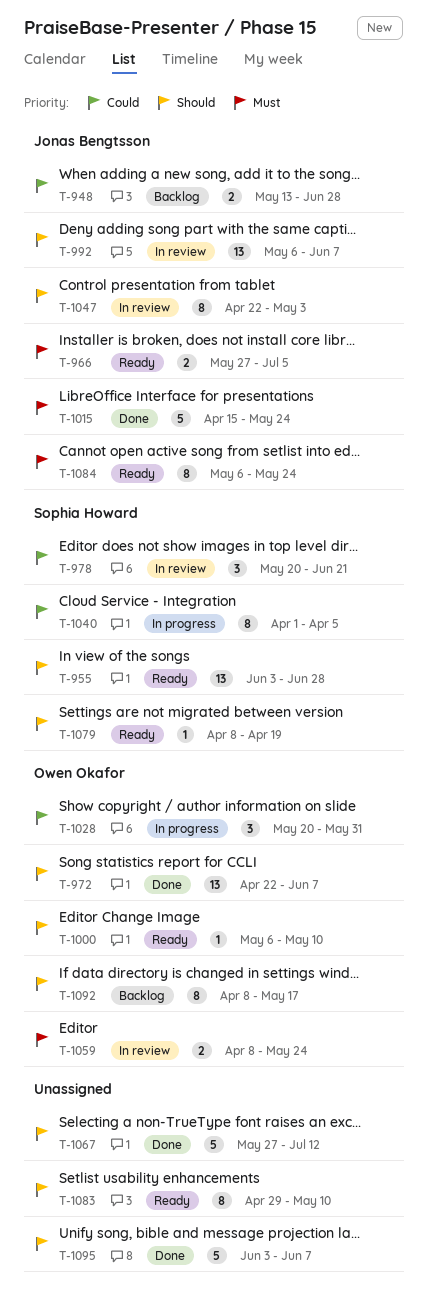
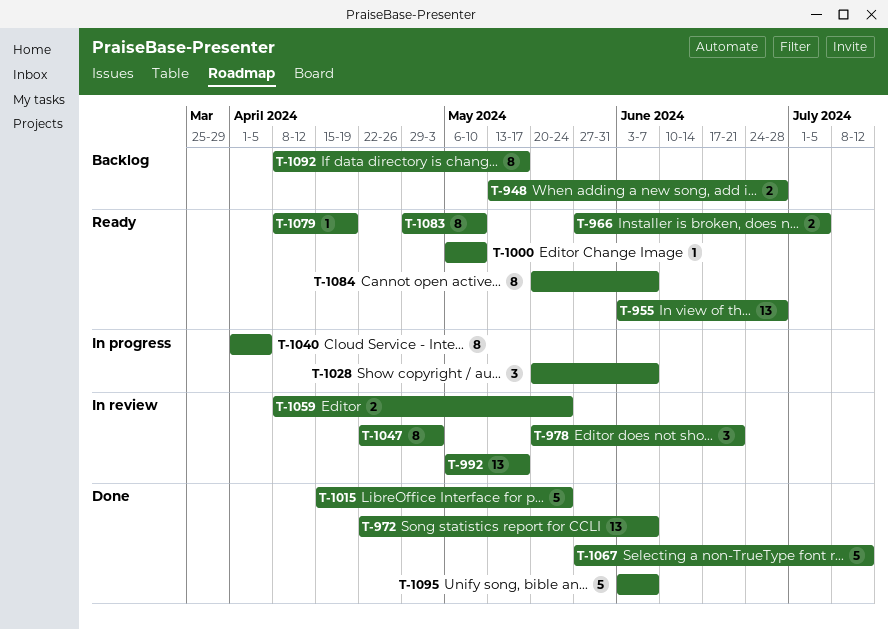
T-992, due: Jun 7 -> May 17
T-1028, due: May 31 -> Jun 7
T-1084, start: May 6 -> May 20
T-1084, due: May 24 -> Jun 7

